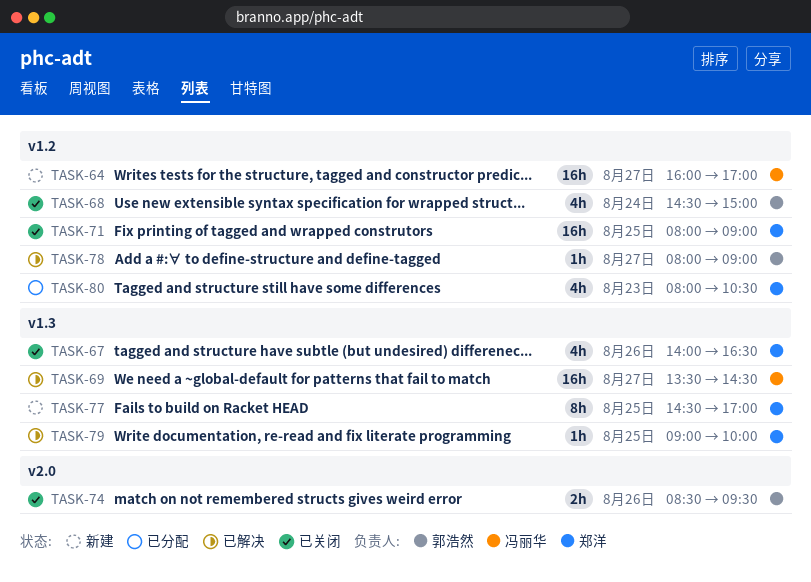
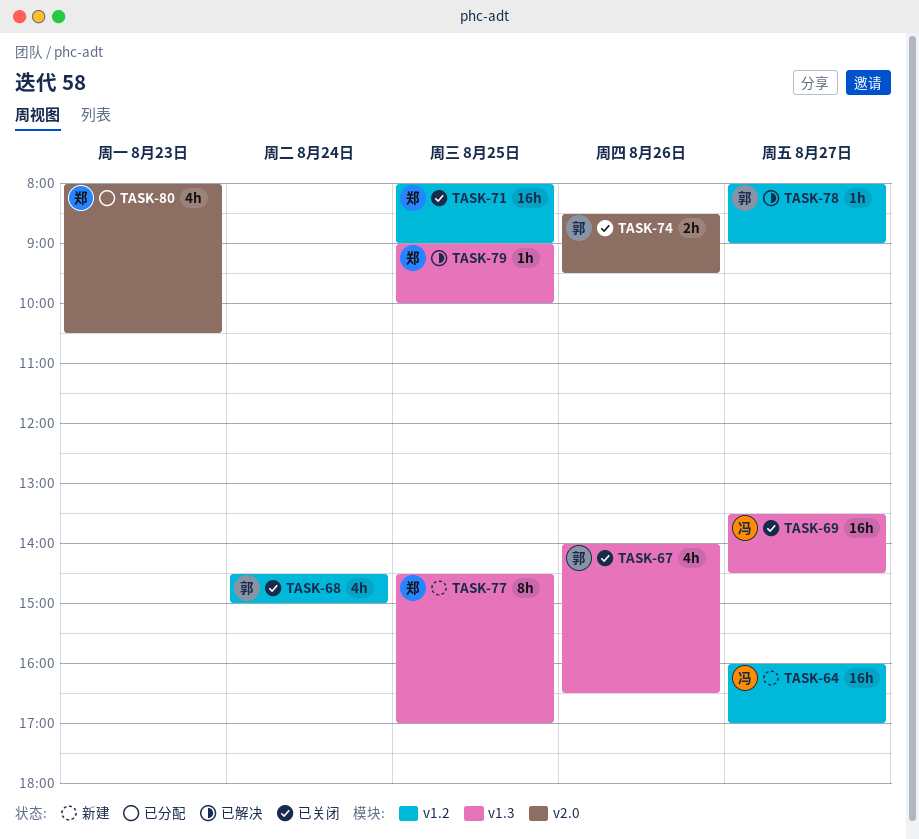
TASK-67, owner: 郑洋 -> 郭浩然
TASK-69, status: 已解决 -> 已关闭
TASK-80, label: v1.2 -> v2.0

